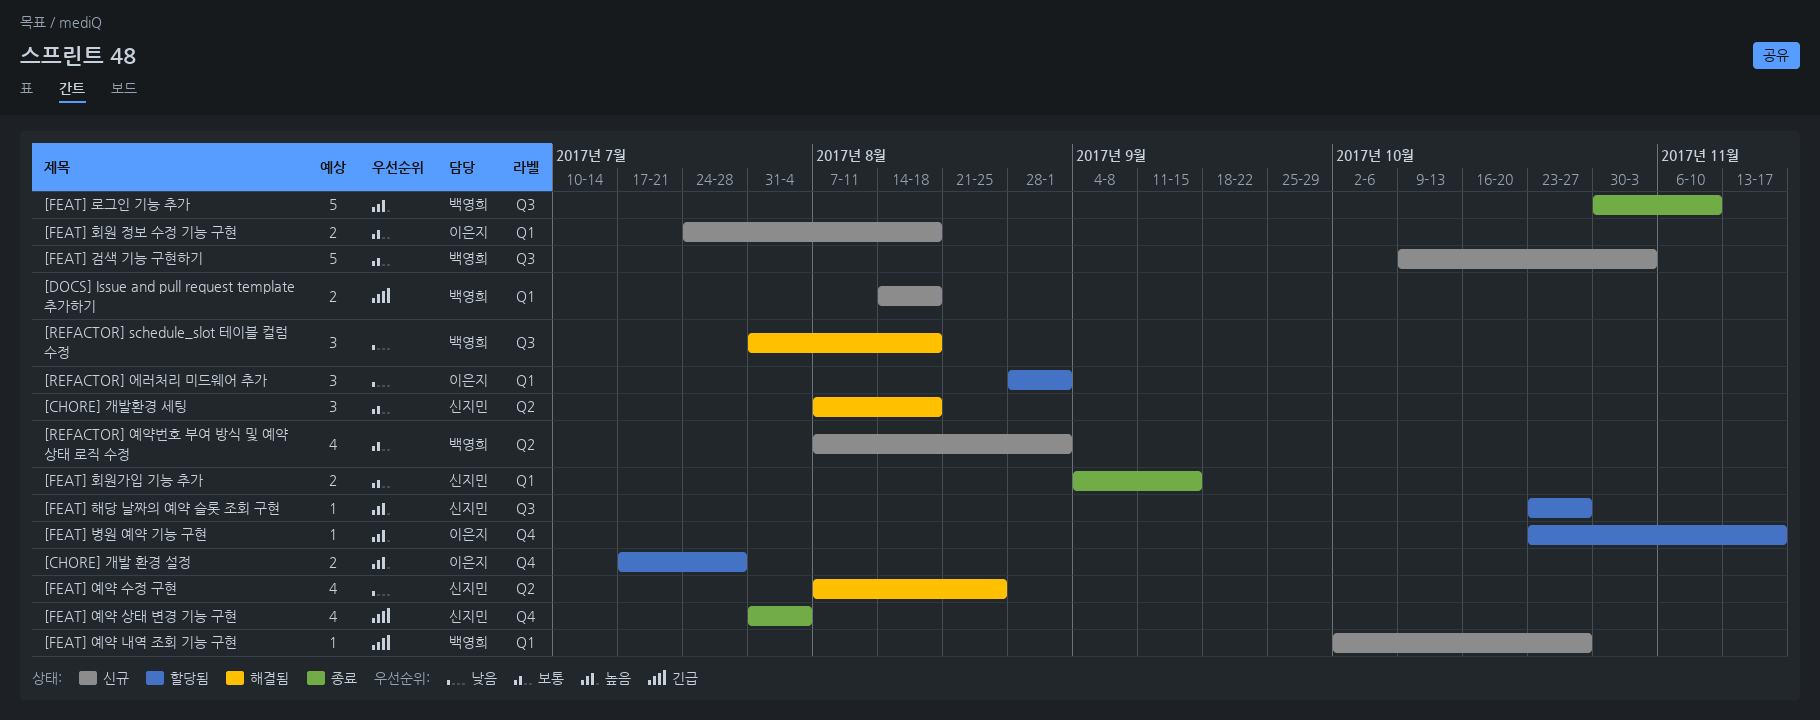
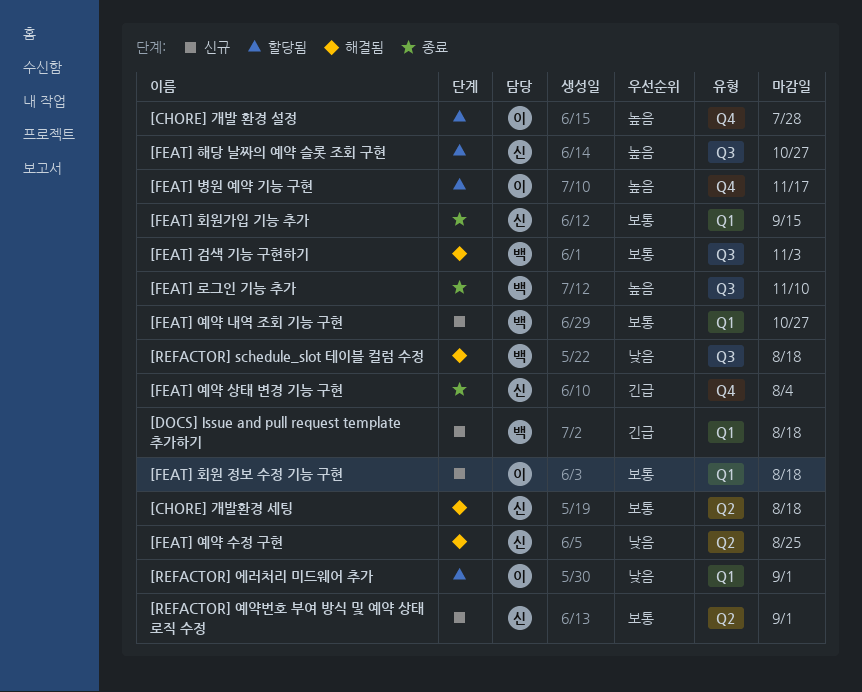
[FEAT] 검색 기능 구현하기, status: 신규 -> 해결됨
[FEAT] 예약 내역 조회 기능 구현, priority: 긴급 -> 보통
[REFACTOR] 예약번호 부여 방식 및 예약 상태 로직 수정, owner: 백영희 -> 신지민

